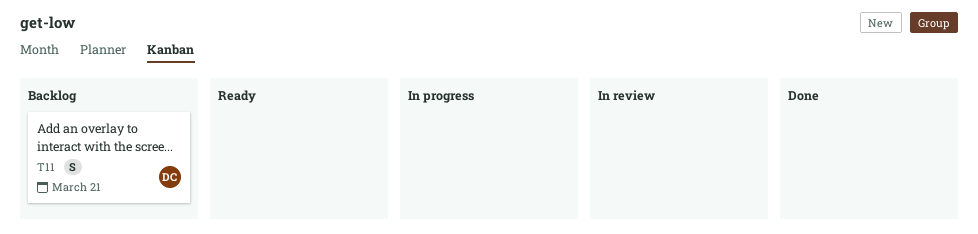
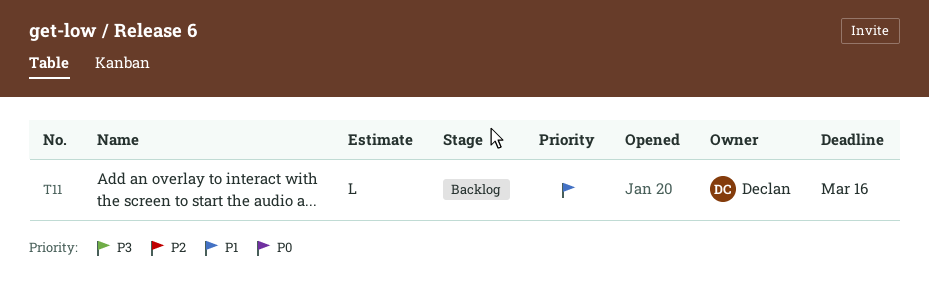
T11, estimate: S -> L
T11, due: Mar 21 -> Mar 16

